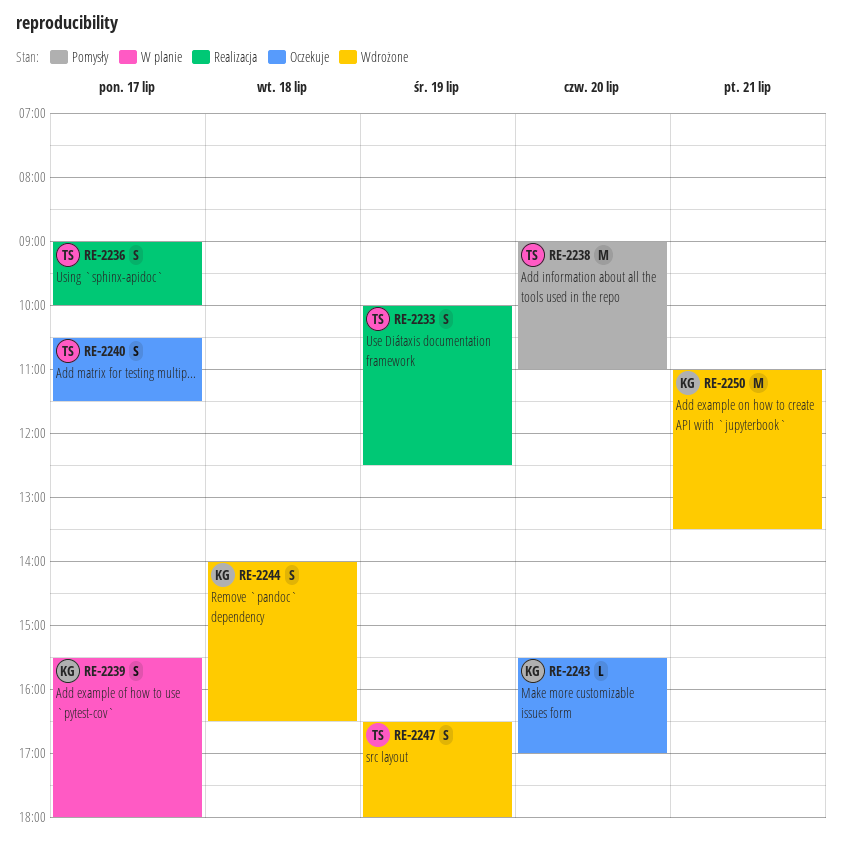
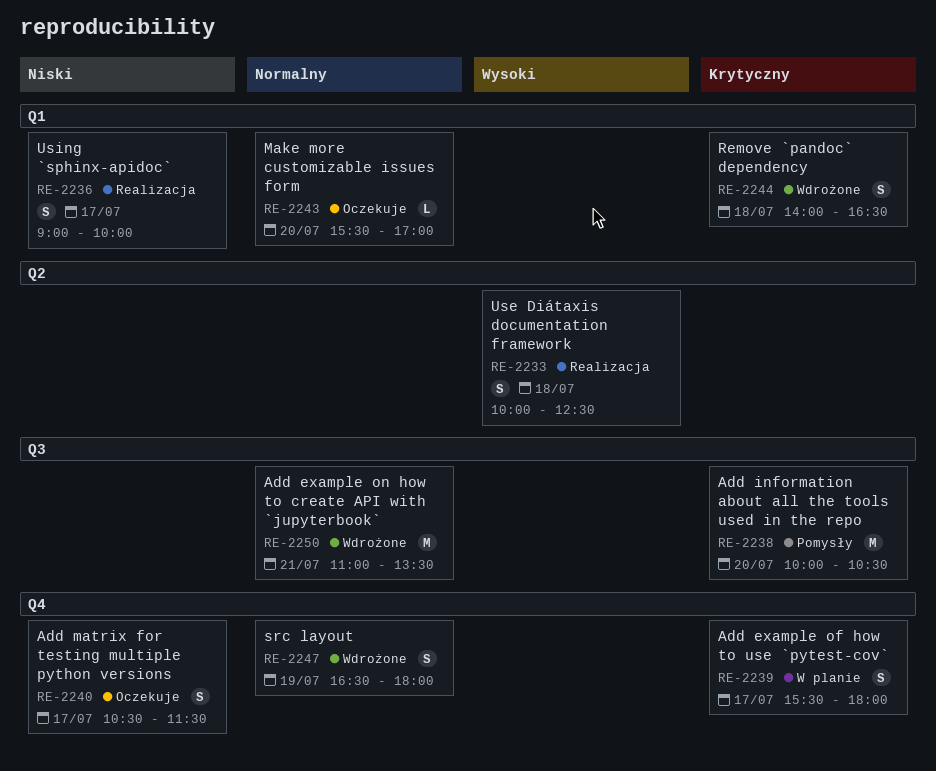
RE-2233, day: Jul 19 -> Jul 18
RE-2238, begins: 09:00 -> 10:00
RE-2238, ends: 11:00 -> 10:30

